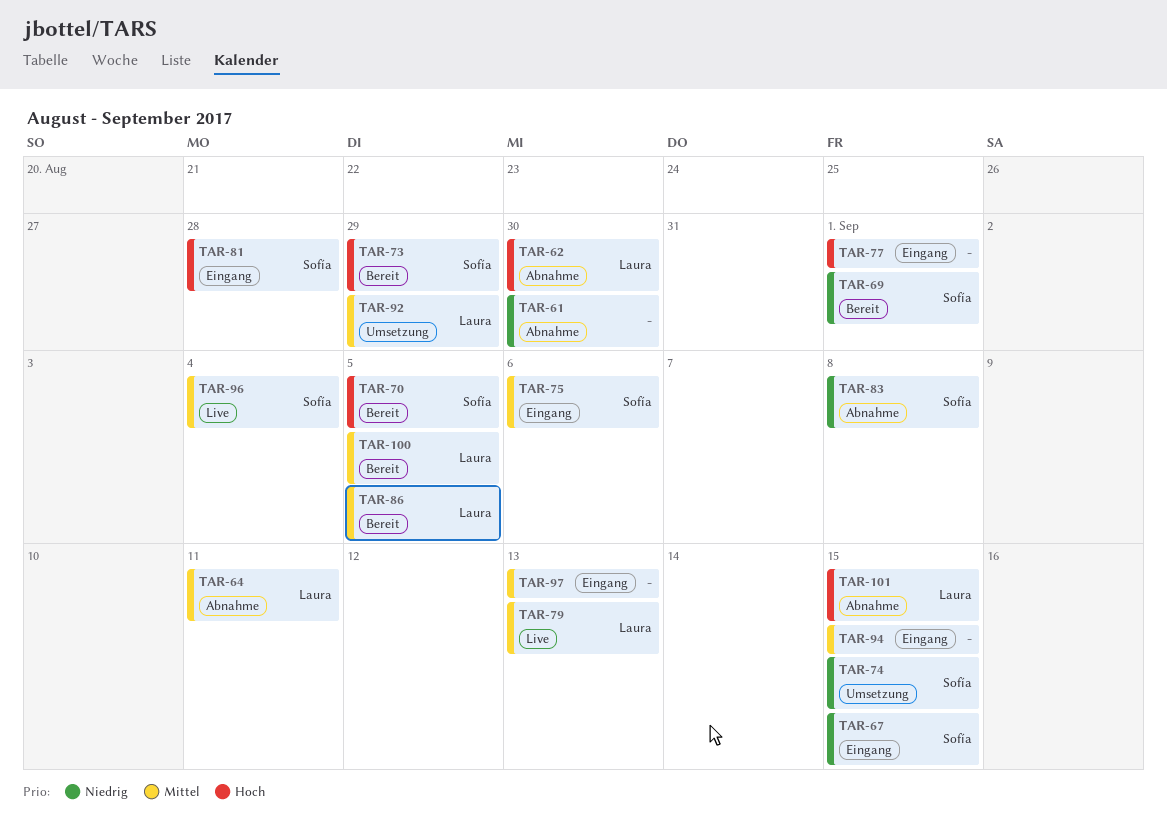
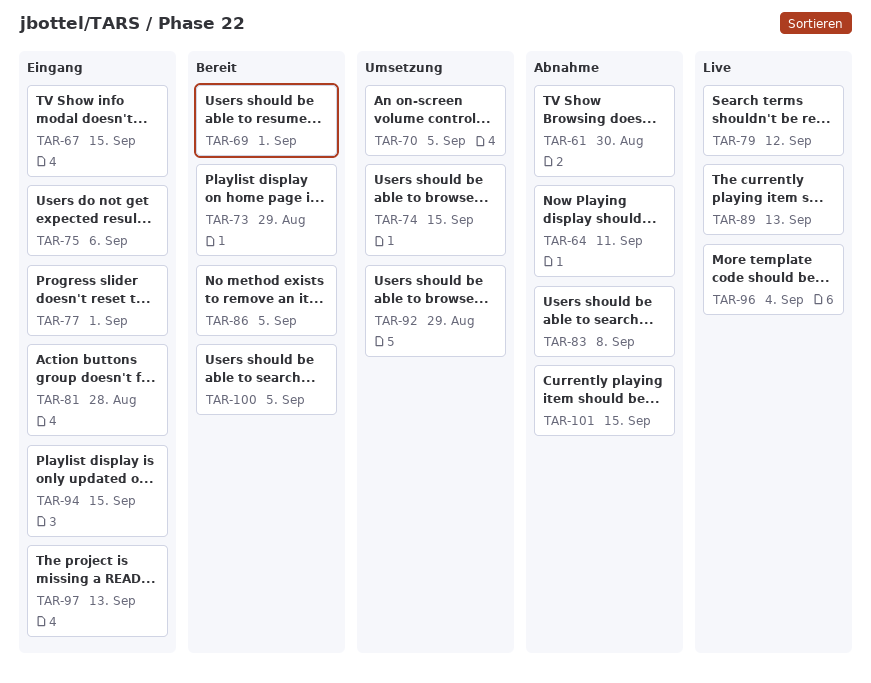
TAR-62: present -> none
TAR-70, status: Bereit -> Umsetzung
TAR-79, due: Sep 13 -> Sep 12
TAR-89: none -> present

